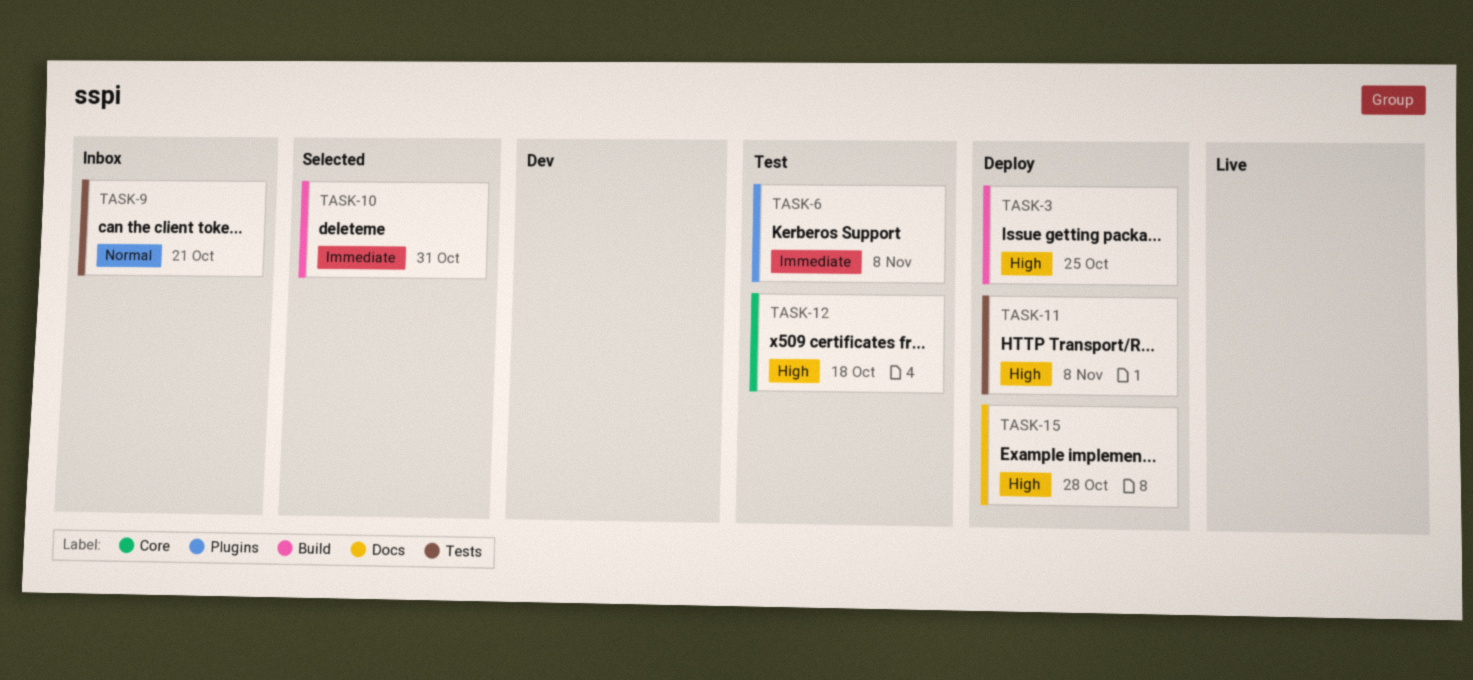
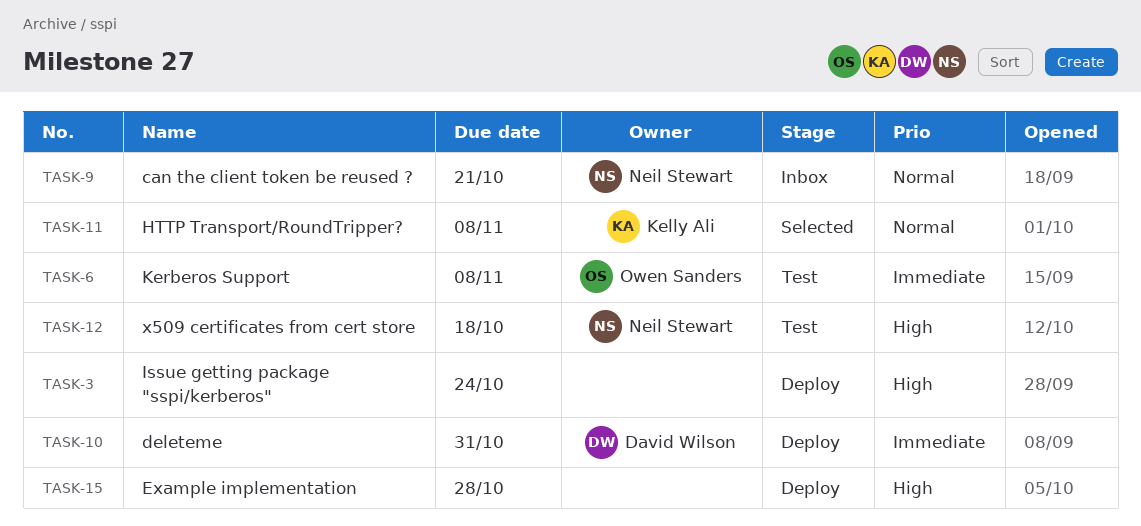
TASK-3, due: Oct 25 -> Oct 24
TASK-10, status: Selected -> Deploy
TASK-11, status: Deploy -> Selected
TASK-11, priority: High -> Normal

